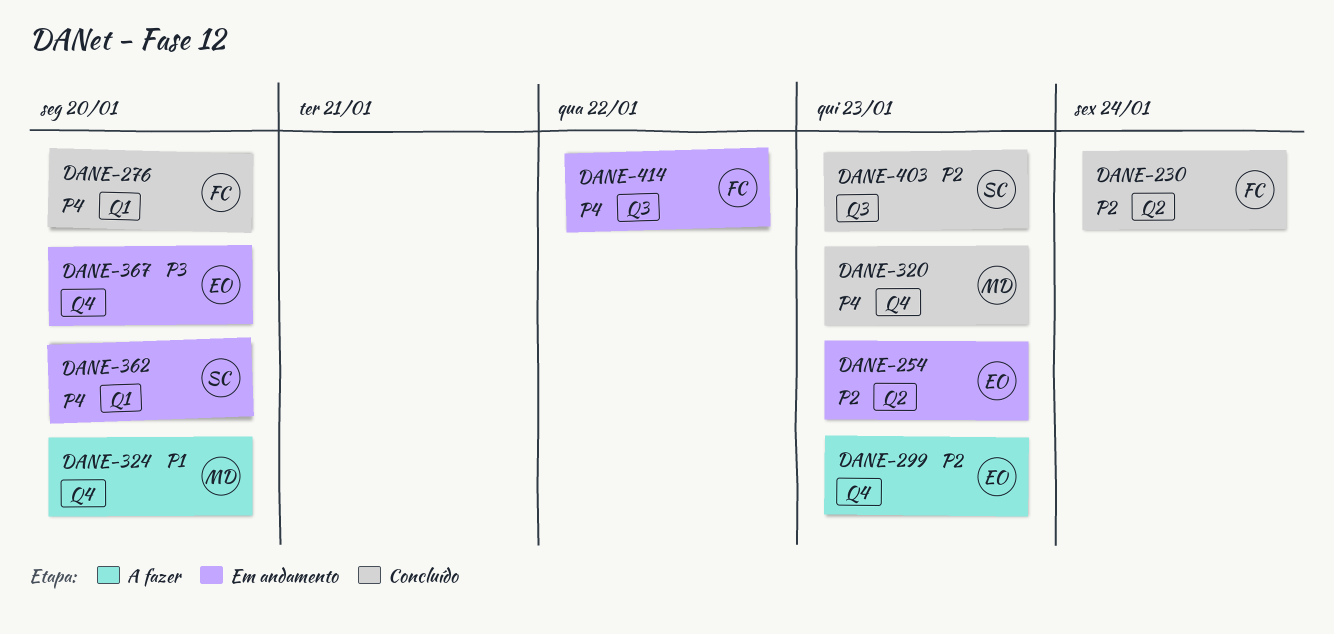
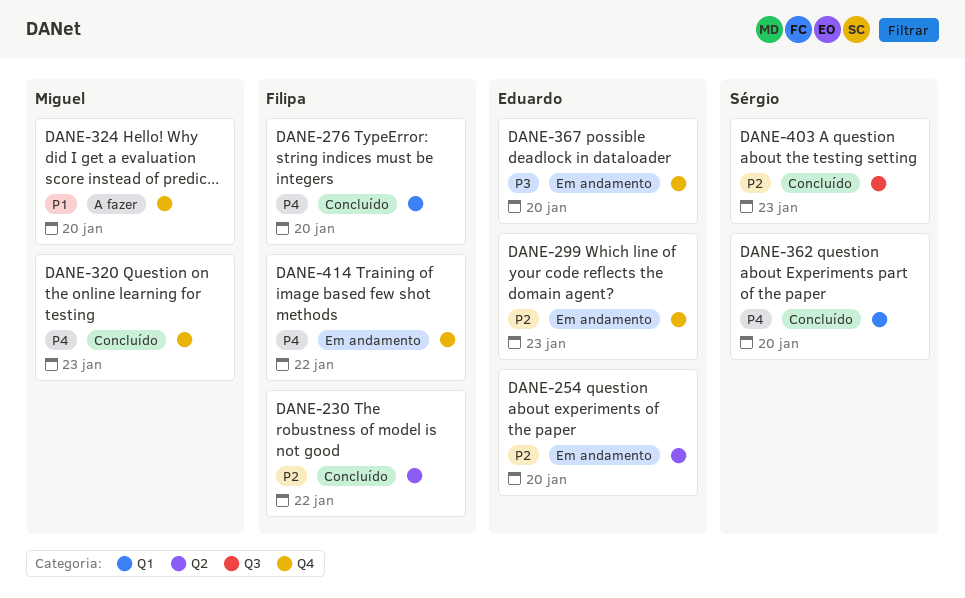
DANE-230, due: Jan 24 -> Jan 22
DANE-254, due: Jan 23 -> Jan 20
DANE-299, status: A fazer -> Em andamento
DANE-362, status: Em andamento -> Concluído
DANE-414, label: Q3 -> Q4

